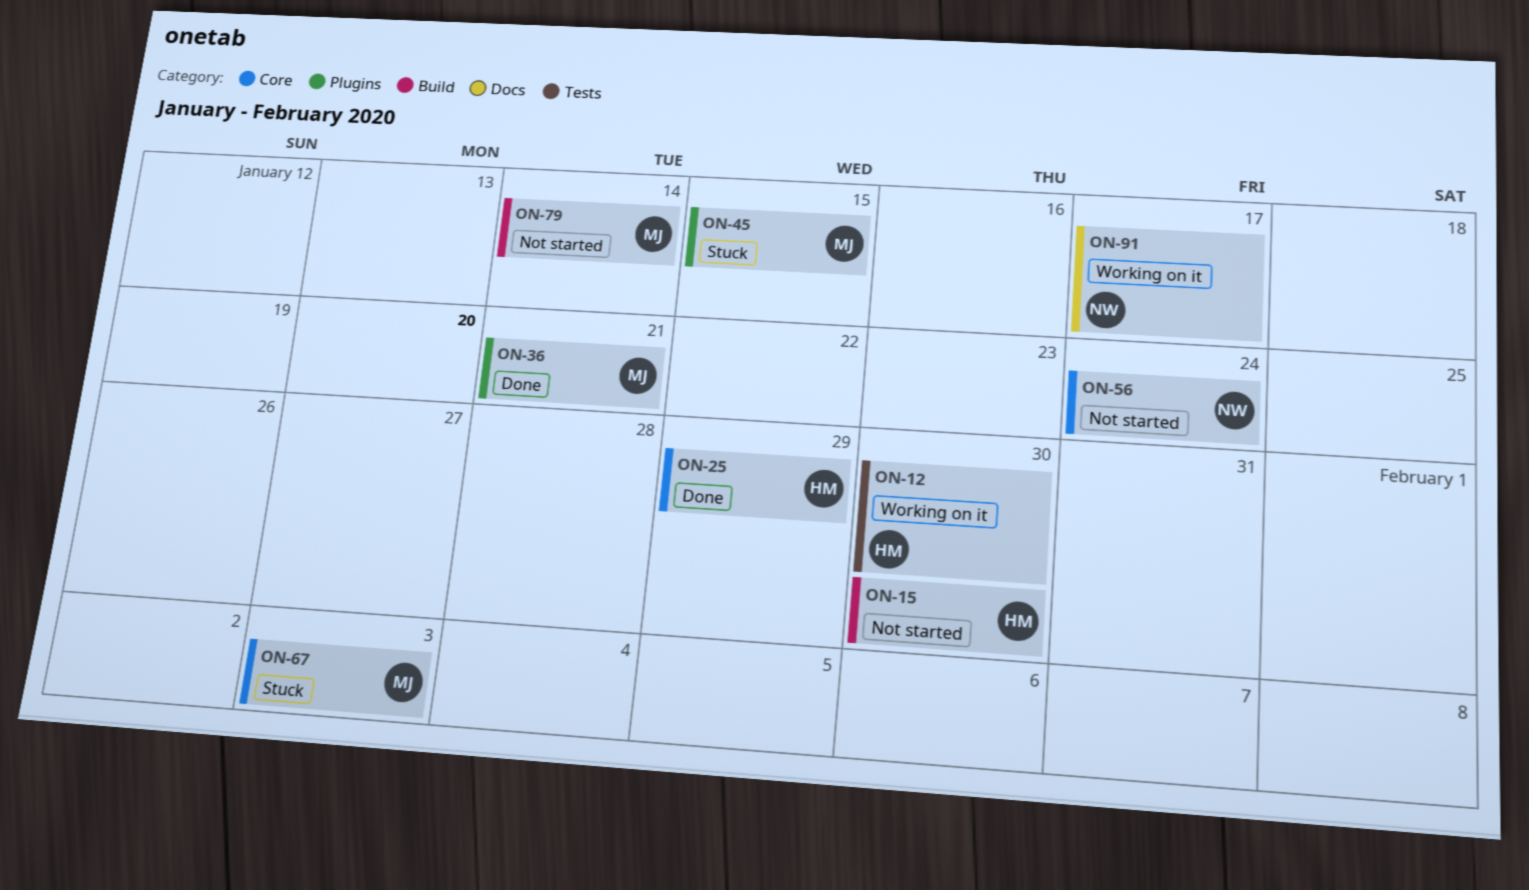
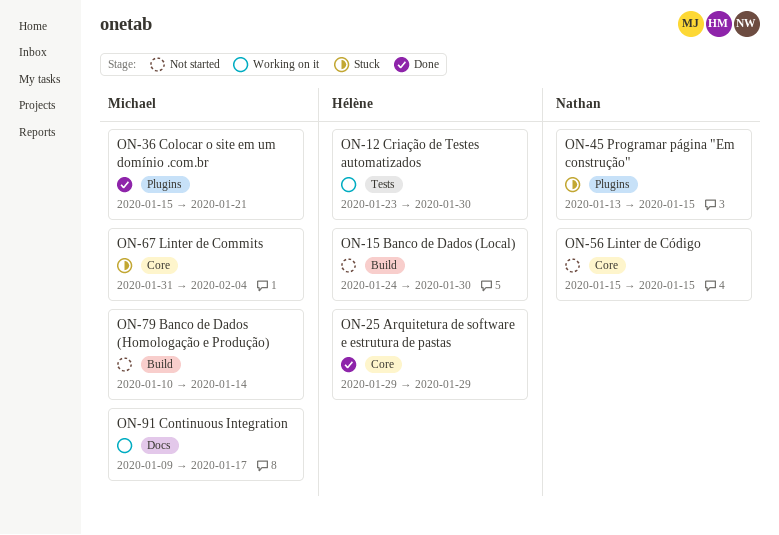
ON-45, owner: Michael -> Nathan
ON-56, due: Jan 24 -> Jan 15
ON-67, due: Feb 3 -> Feb 4
ON-91, owner: Nathan -> Michael

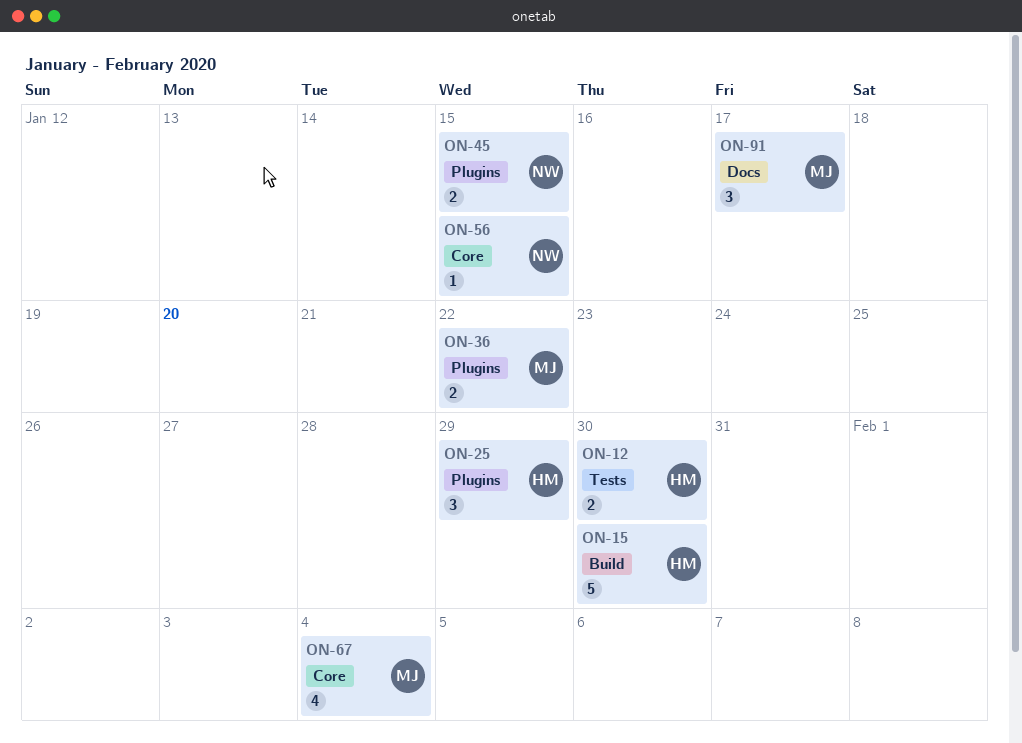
ON-25, label: Core -> Plugins
ON-36, due: Jan 21 -> Jan 22
ON-79: present -> none

